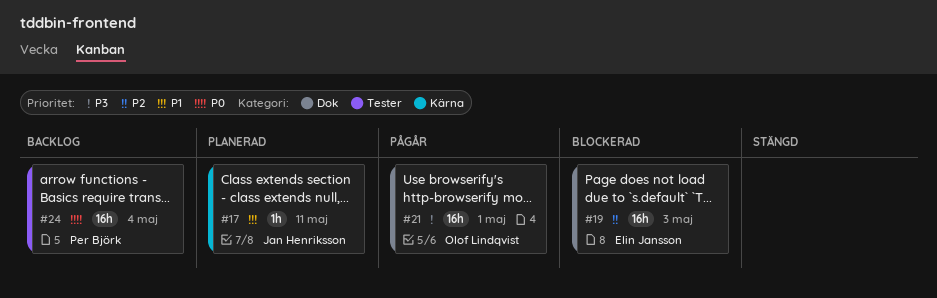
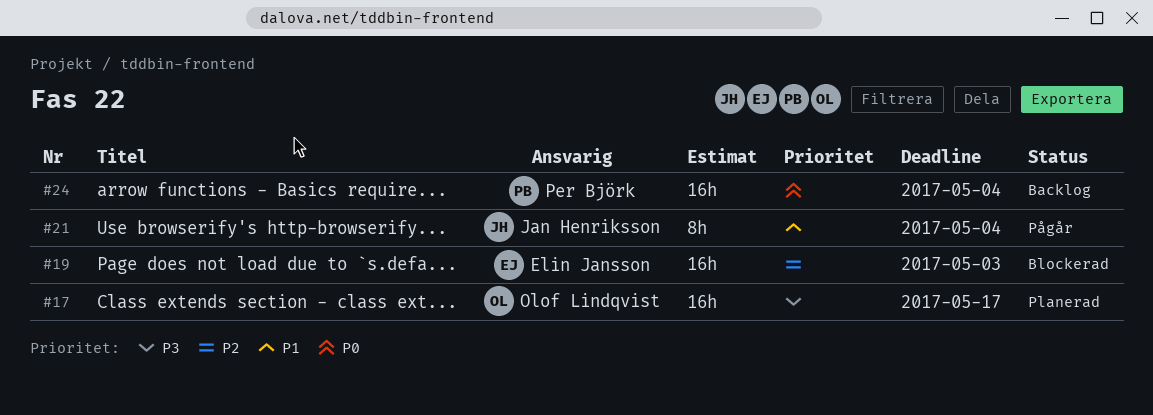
#17, owner: Jan Henriksson -> Olof Lindqvist
#17, priority: P1 -> P3
#17, estimate: 1h -> 16h
#17, due: May 11 -> May 17
#21, owner: Olof Lindqvist -> Jan Henriksson
#21, priority: P3 -> P1
#21, estimate: 16h -> 8h
#21, due: May 1 -> May 4

